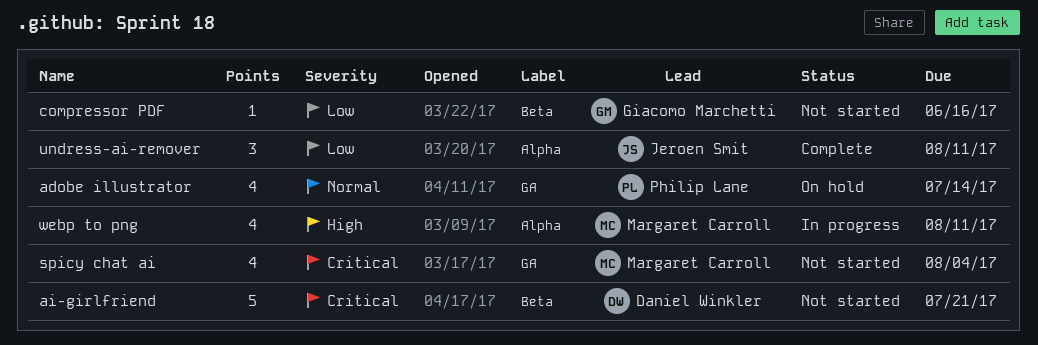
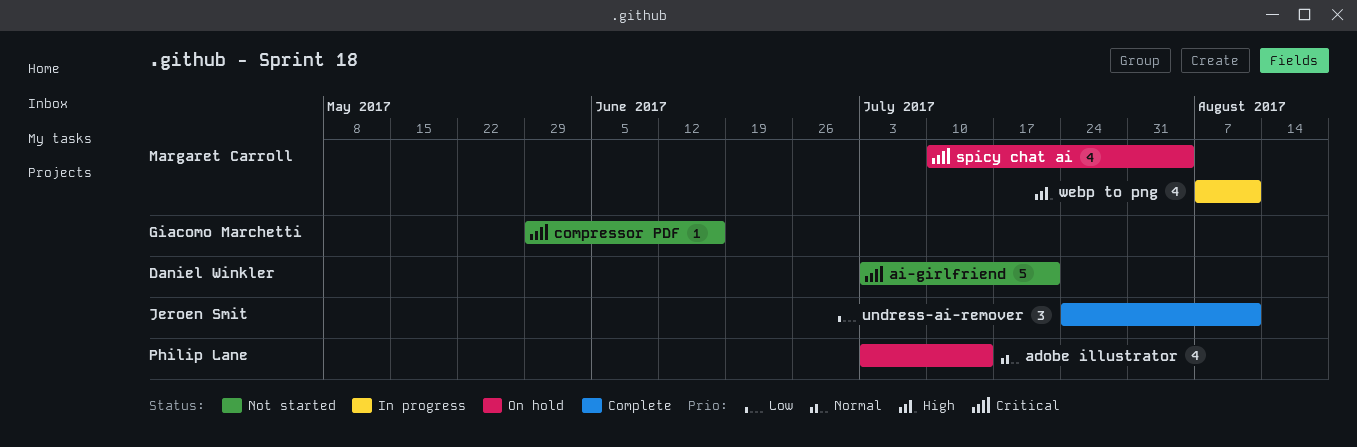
compressor PDF, priority: Low -> Critical
spicy chat ai, status: Not started -> On hold

